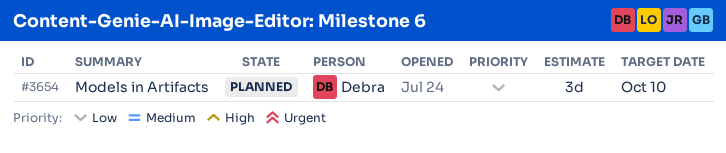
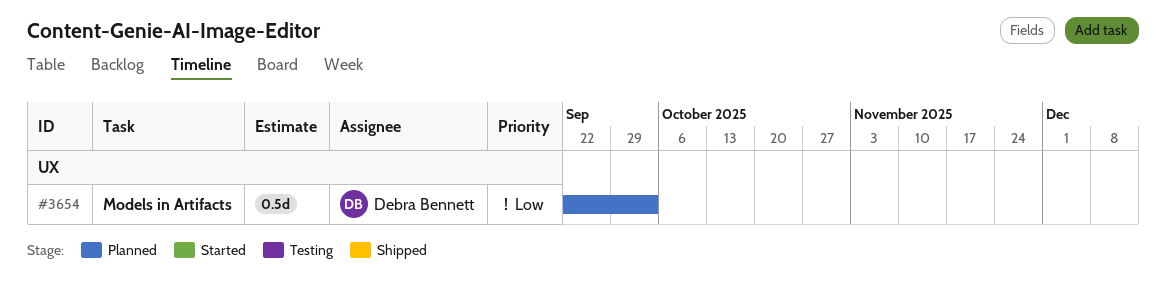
#3654, estimate: 3d -> 0.5d
#3654, due: Oct 10 -> Oct 3

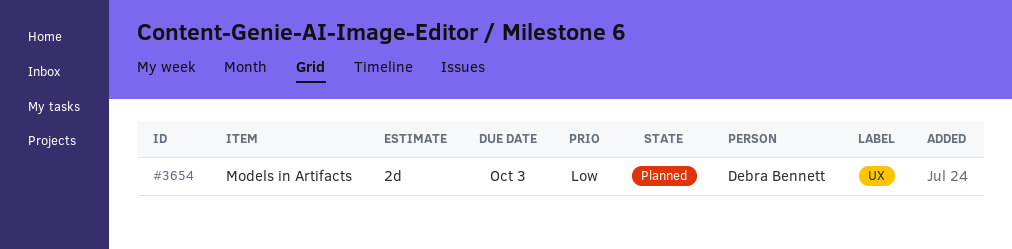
#3654, estimate: 0.5d -> 2d

